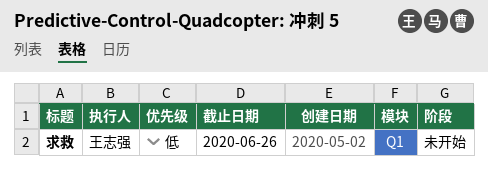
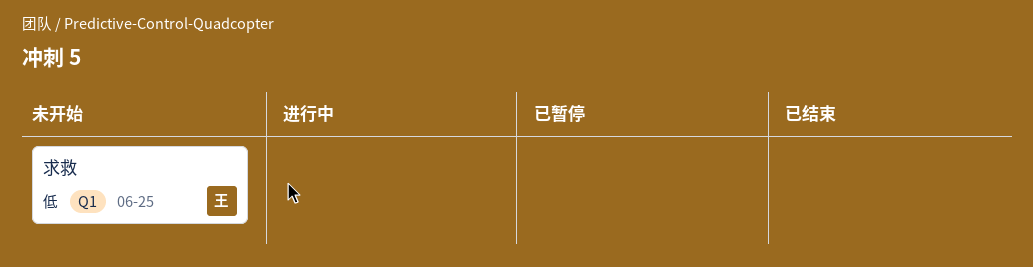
求救, due: Jun 26 -> Jun 25

